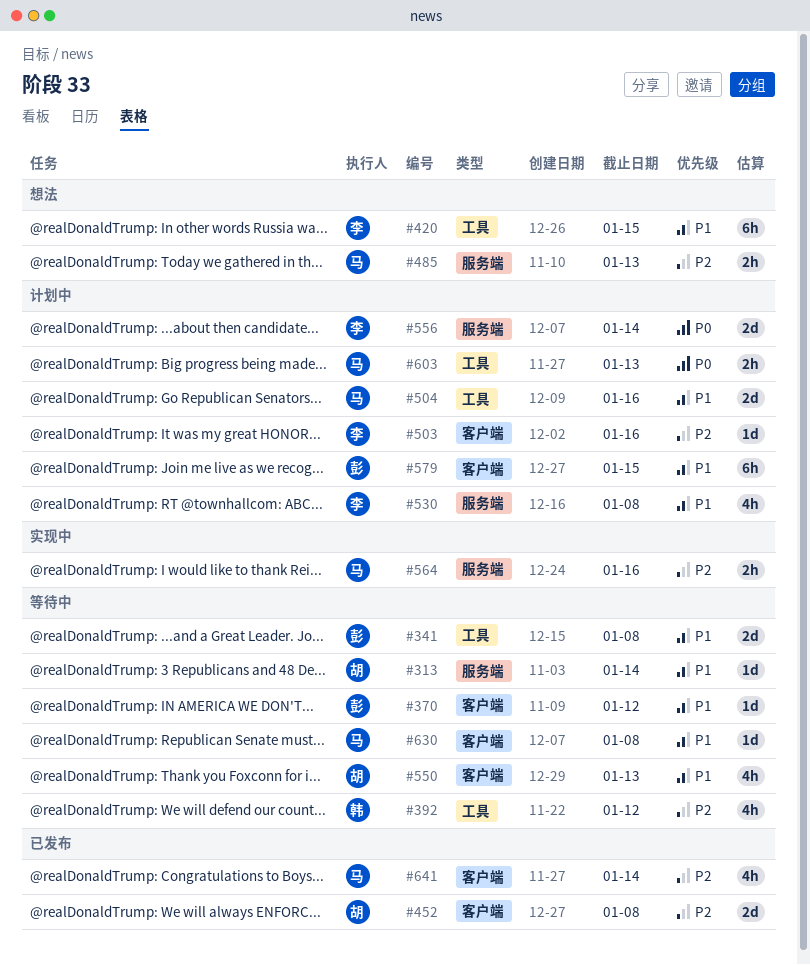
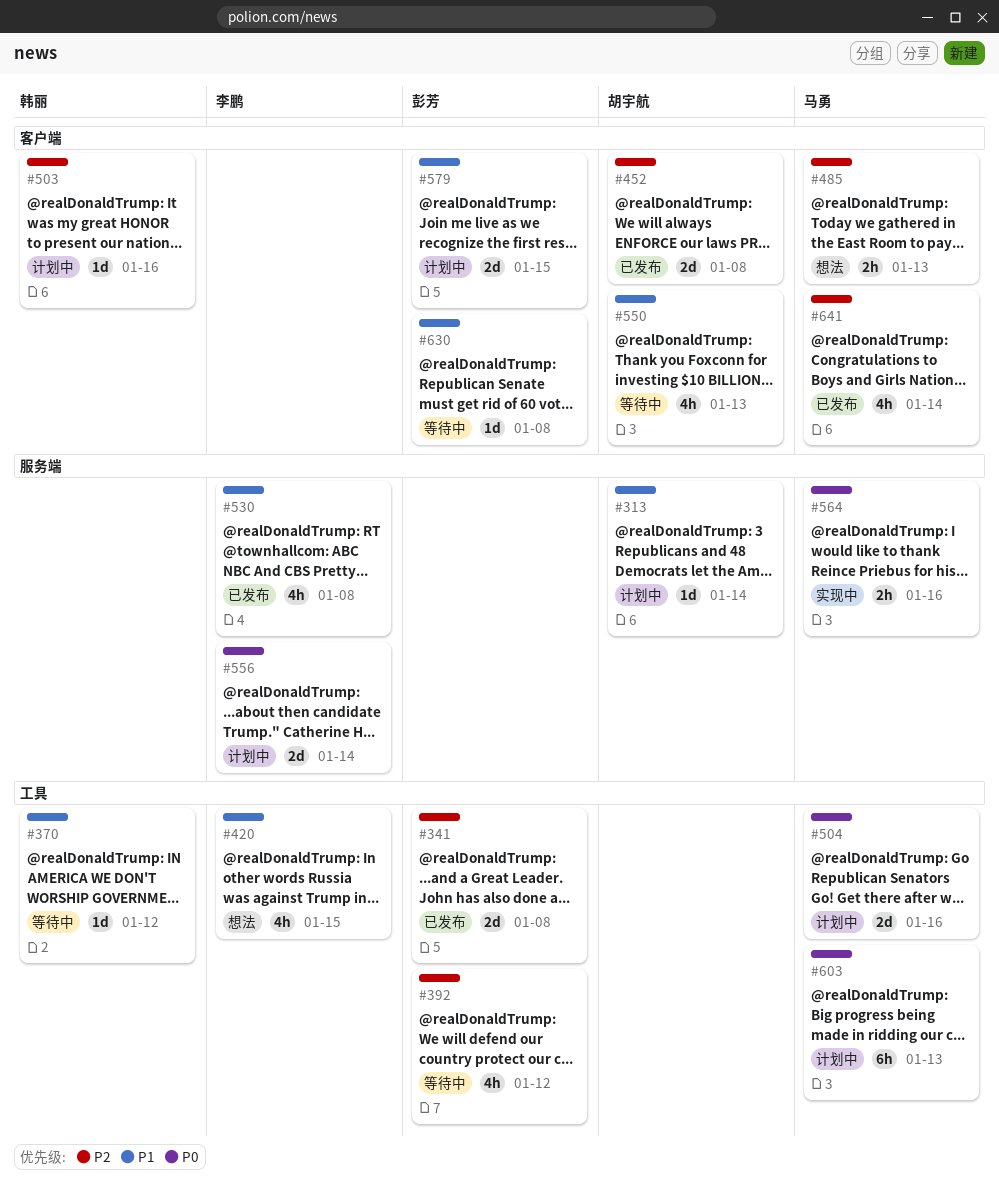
#313, status: 等待中 -> 计划中
#341, status: 等待中 -> 已发布
#341, priority: P1 -> P2
#370, owner: 彭芳 -> 韩丽
#370, label: 客户端 -> 工具
#392, owner: 韩丽 -> 彭芳
#420, estimate: 6h -> 4h
#485, label: 服务端 -> 客户端
#503, owner: 李鹏 -> 韩丽
#504, priority: P1 -> P0
#530, status: 计划中 -> 已发布
#564, priority: P2 -> P0
#579, estimate: 6h -> 2d
#603, estimate: 2h -> 6h
#630, owner: 马勇 -> 彭芳

